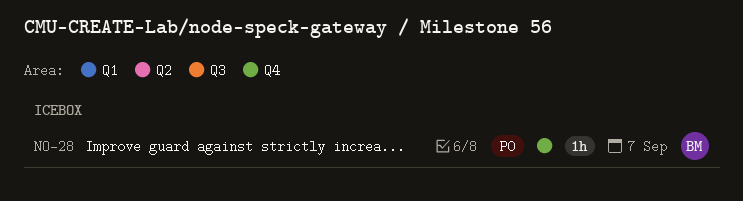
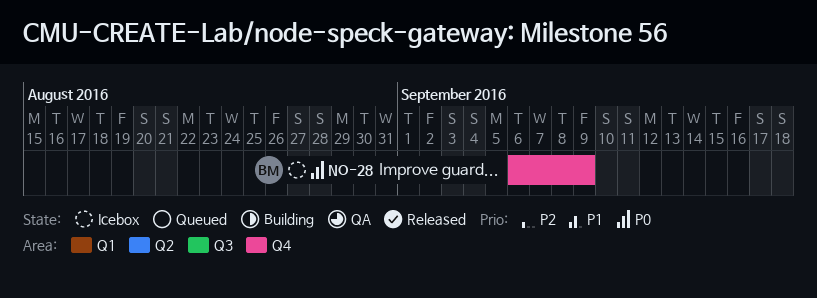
NO-28, due: Sep 7 -> Sep 9

